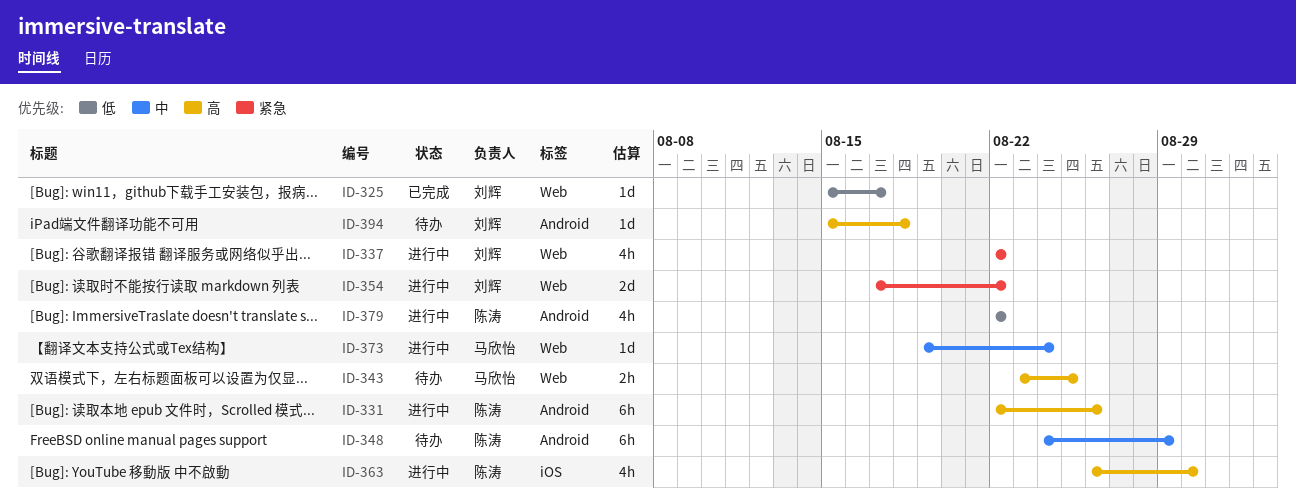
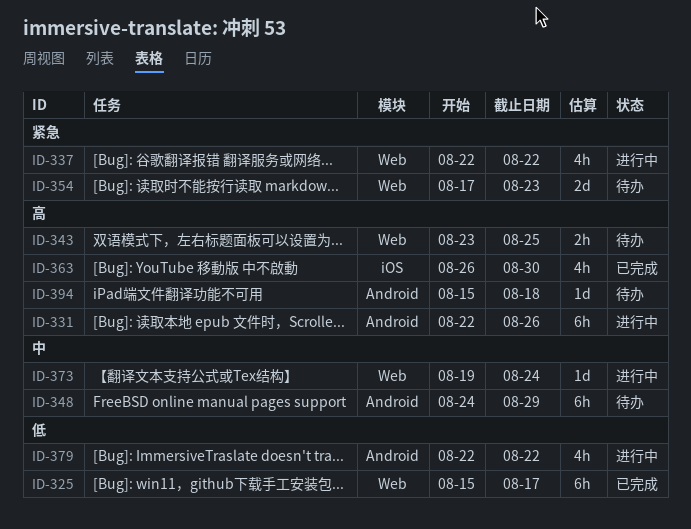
ID-325, estimate: 1d -> 6h
ID-354, status: 进行中 -> 待办
ID-354, due: Aug 22 -> Aug 23
ID-363, status: 进行中 -> 已完成

